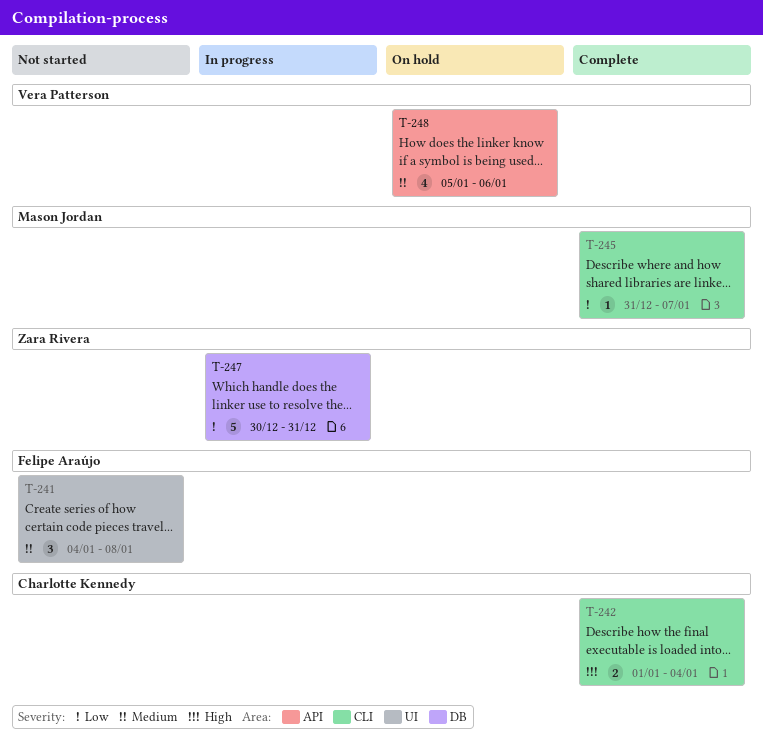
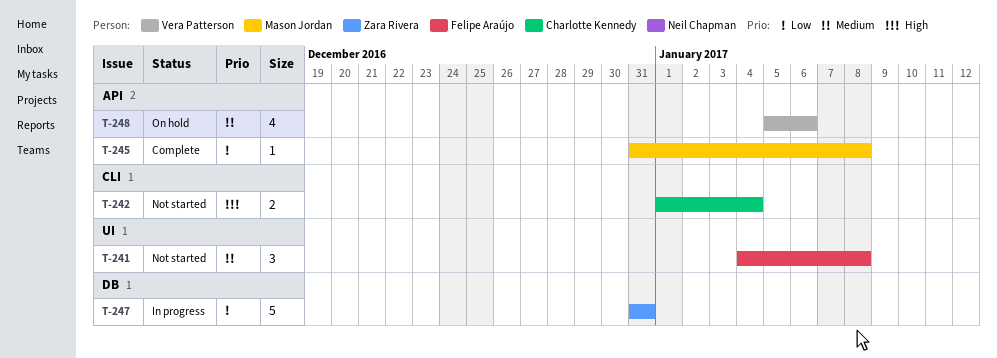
T-242, status: Complete -> Not started
T-245, label: CLI -> API
T-245, due: Jan 7 -> Jan 8
T-247, start: Dec 30 -> Dec 31

